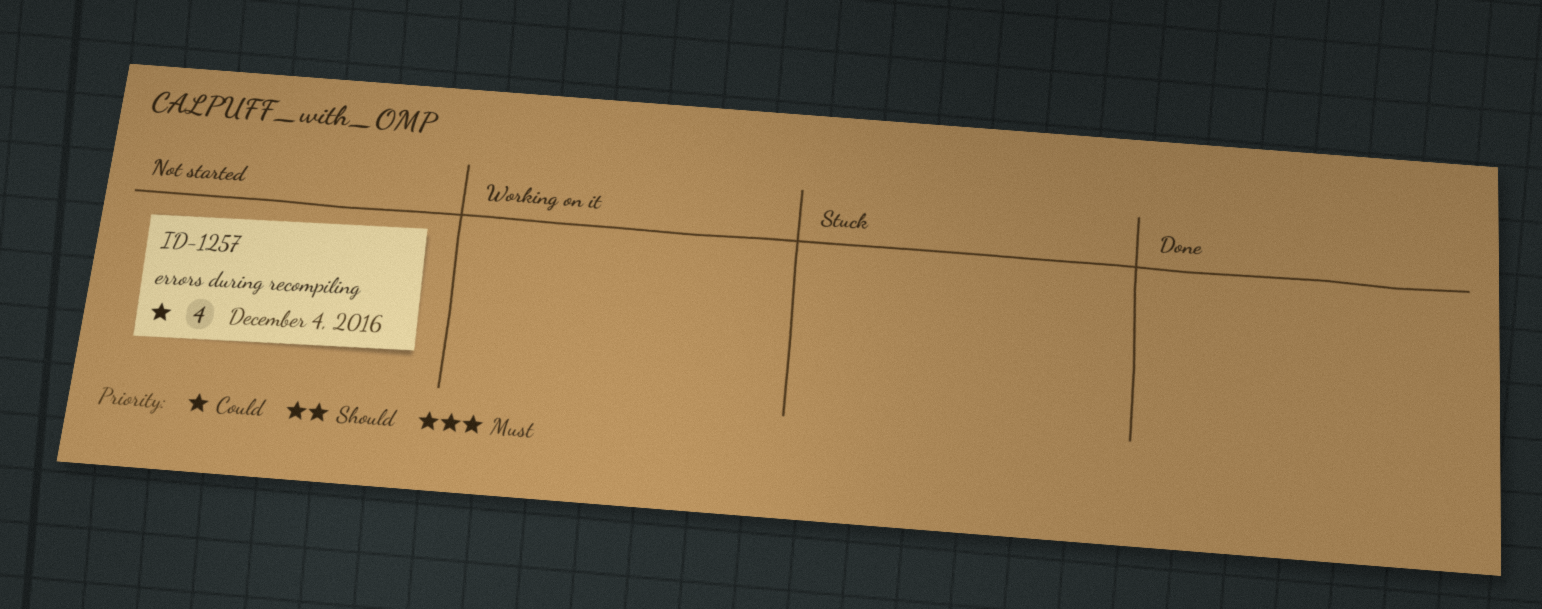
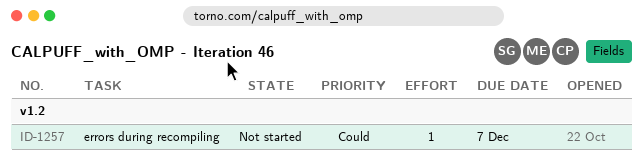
ID-1257, estimate: 4 -> 1
ID-1257, due: Dec 4 -> Dec 7

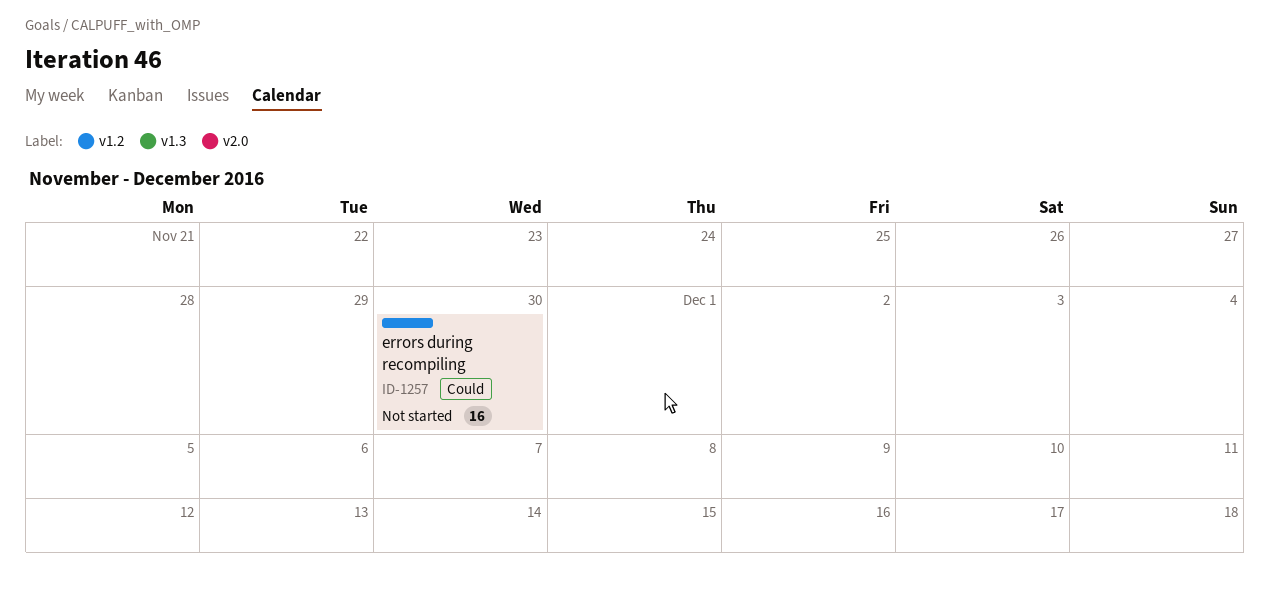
ID-1257, estimate: 1 -> 16
ID-1257, due: Dec 7 -> Nov 30

